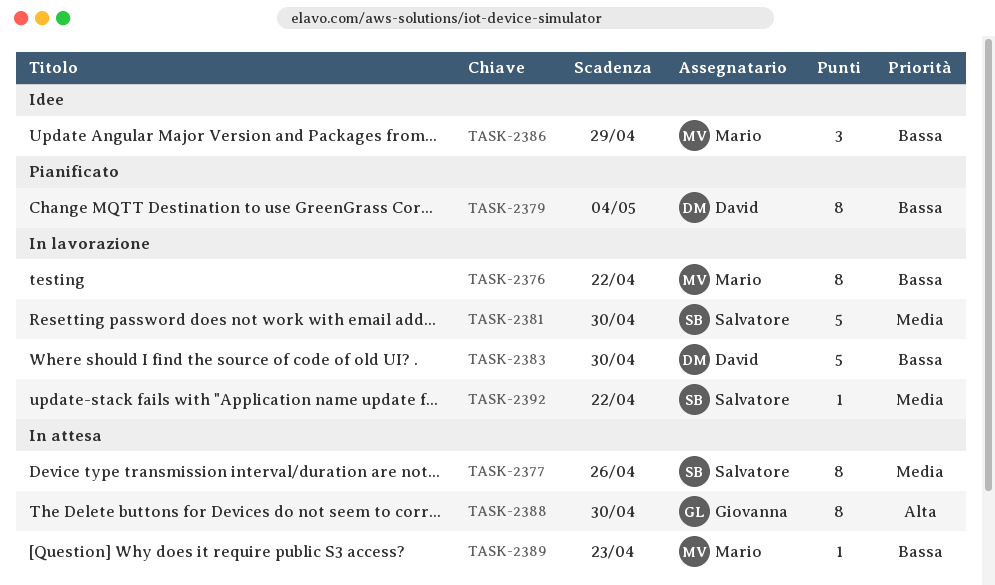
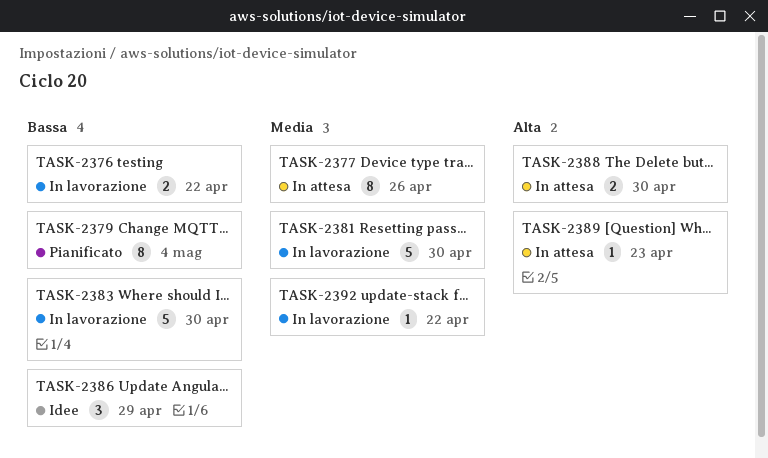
TASK-2376, estimate: 8 -> 2
TASK-2388, estimate: 8 -> 2
TASK-2389, priority: Bassa -> Alta

